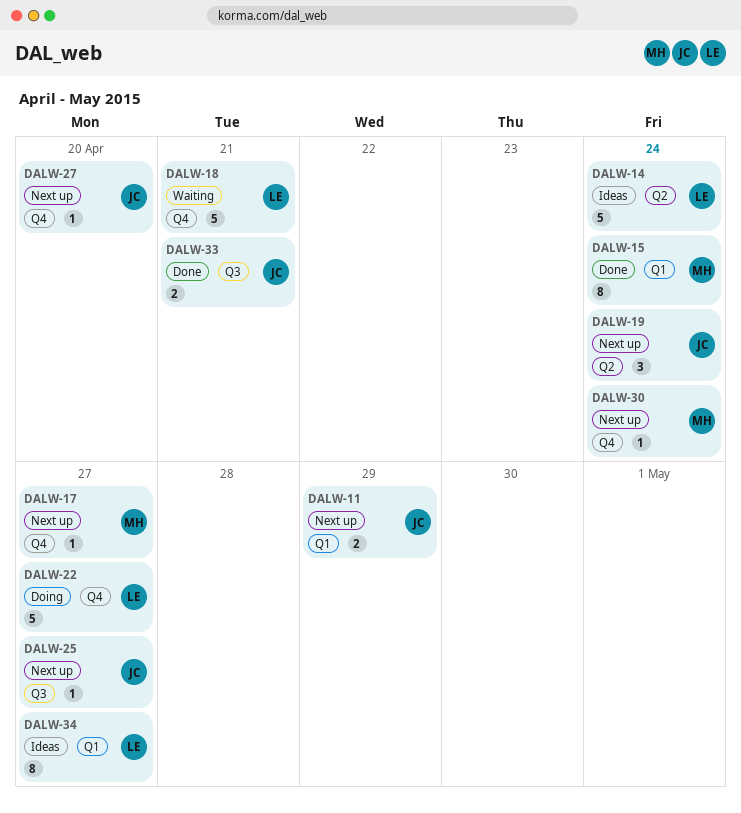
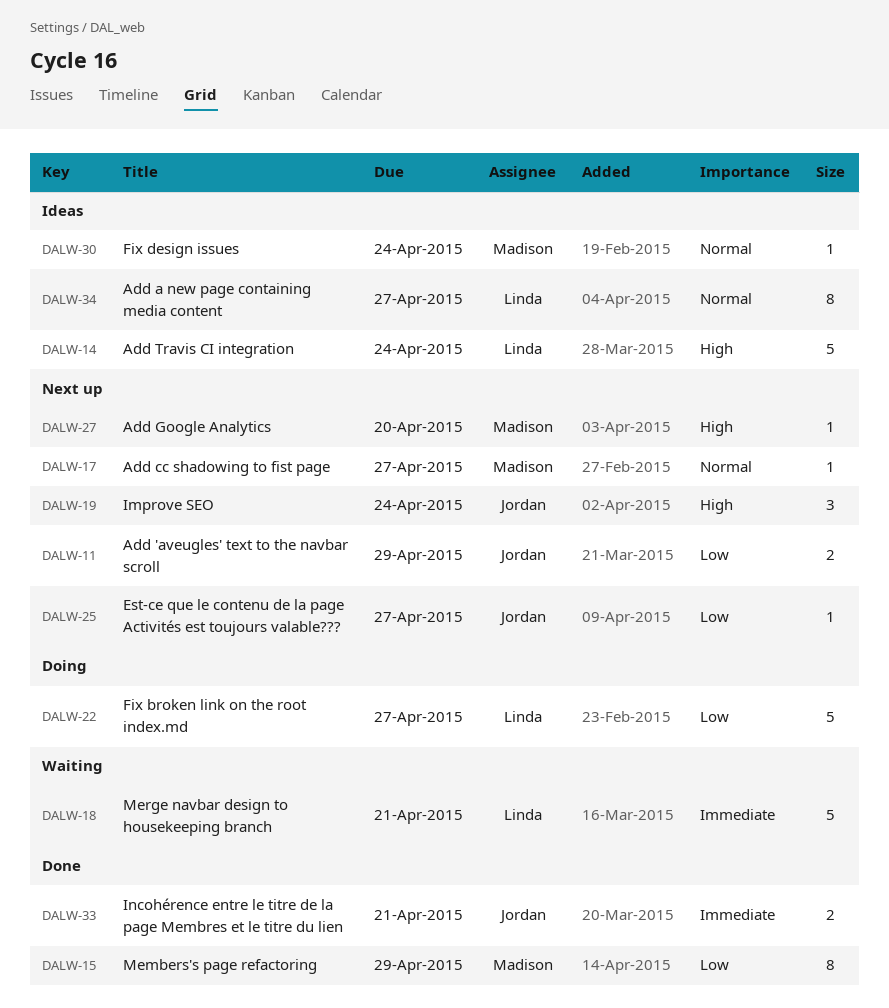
DALW-15, due: Apr 24 -> Apr 29
DALW-27, owner: Jordan -> Madison
DALW-30, status: Next up -> Ideas

